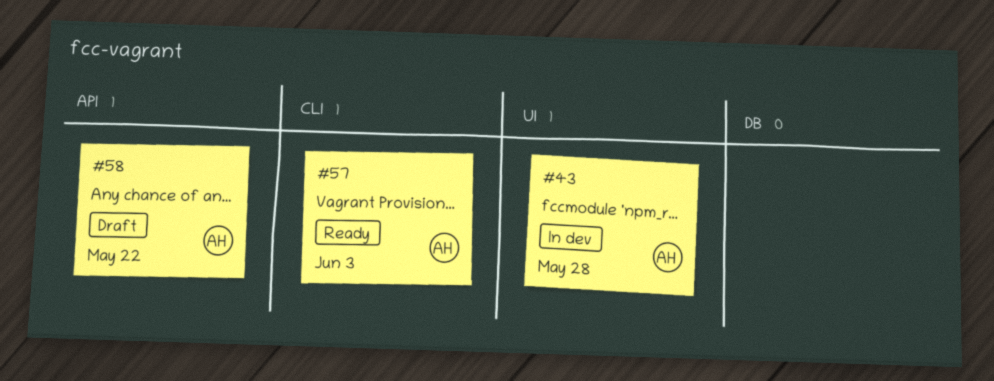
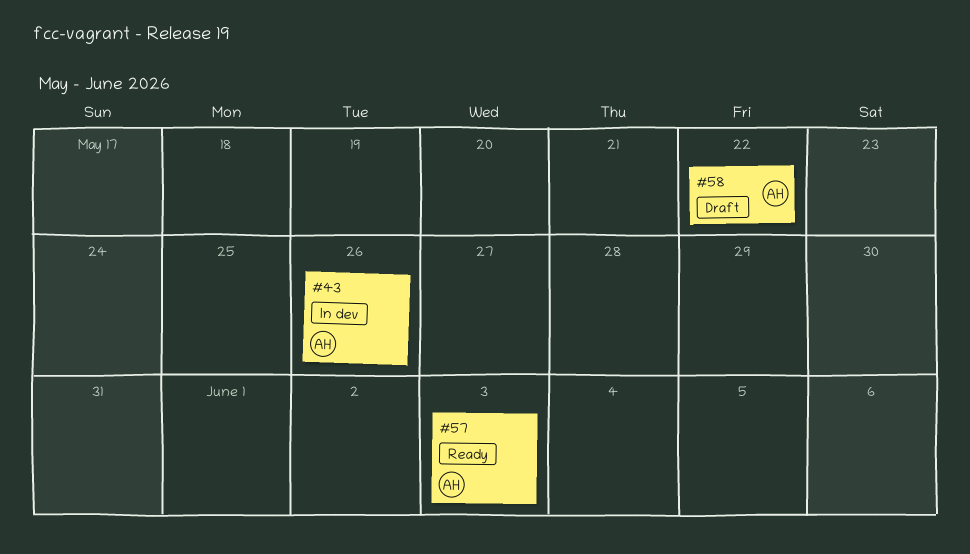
#43, due: May 28 -> May 26

